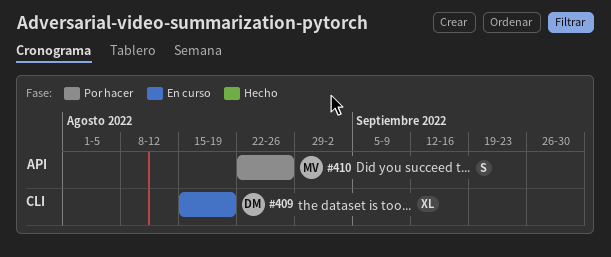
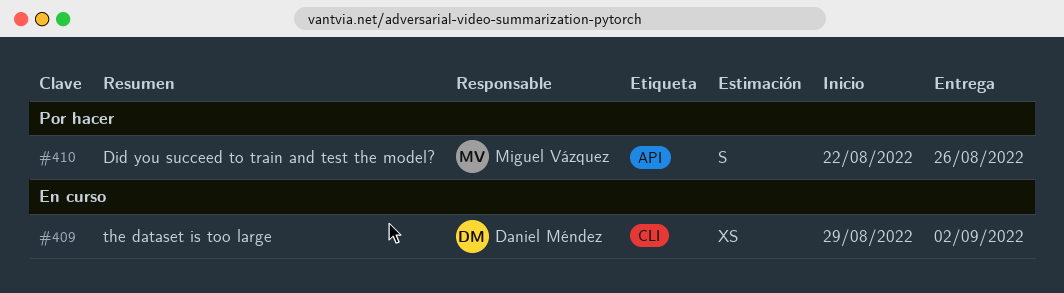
#409, estimate: XL -> XS
#409, start: Aug 15 -> Aug 29
#409, due: Aug 19 -> Sep 2

